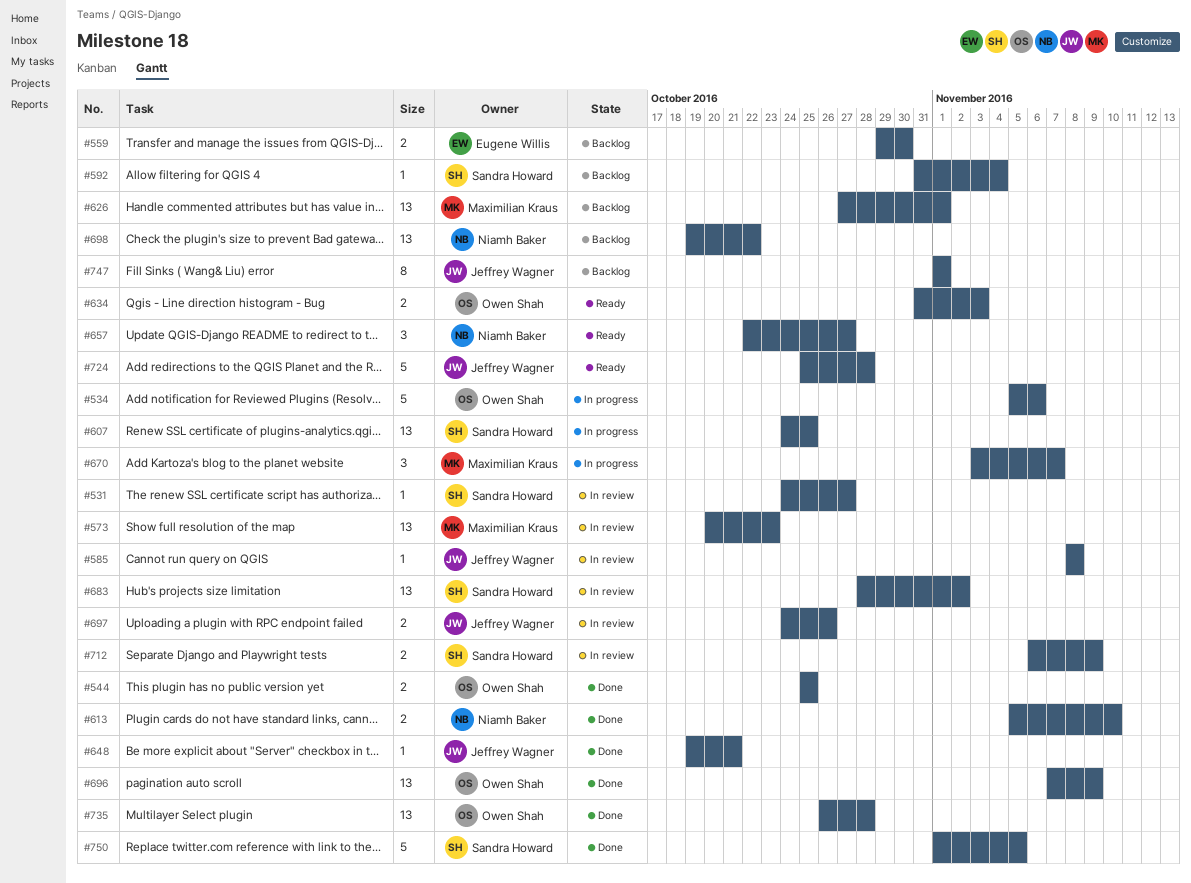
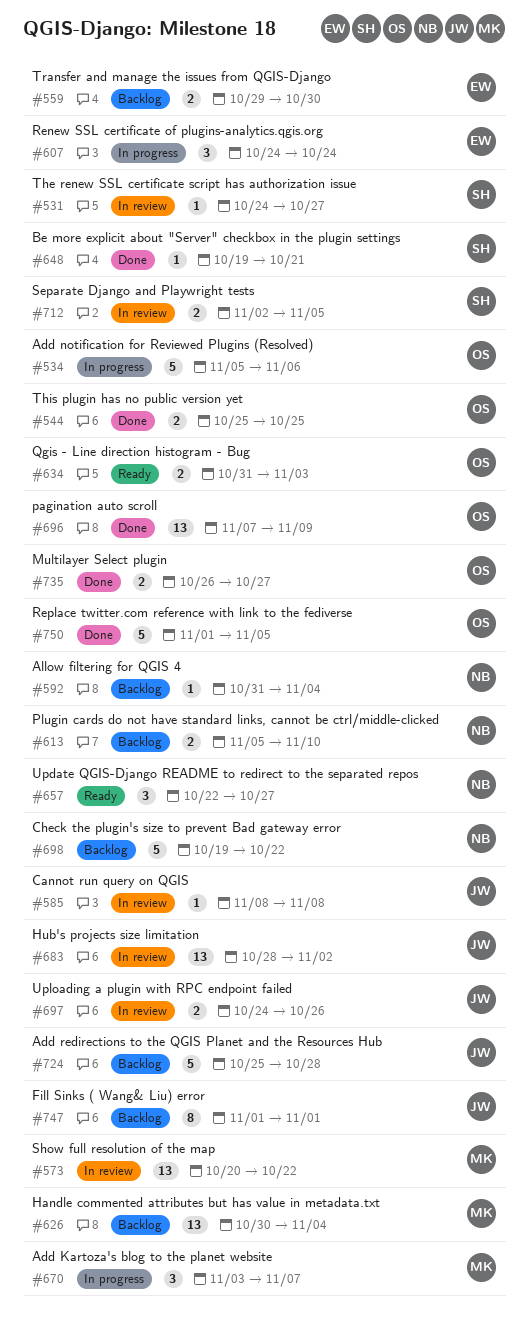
#573, due: Oct 23 -> Oct 22
#592, owner: Sandra Howard -> Niamh Baker
#607, owner: Sandra Howard -> Eugene Willis
#607, estimate: 13 -> 3
#607, due: Oct 25 -> Oct 24
#613, status: Done -> Backlog
#626, start: Oct 27 -> Oct 30
#626, due: Nov 1 -> Nov 4
#648, owner: Jeffrey Wagner -> Sandra Howard
#683, owner: Sandra Howard -> Jeffrey Wagner
#698, estimate: 13 -> 5
#712, start: Nov 6 -> Nov 2
#712, due: Nov 9 -> Nov 5
#724, status: Ready -> Backlog
#735, estimate: 13 -> 2
#735, due: Oct 28 -> Oct 27
#750, owner: Sandra Howard -> Owen Shah

